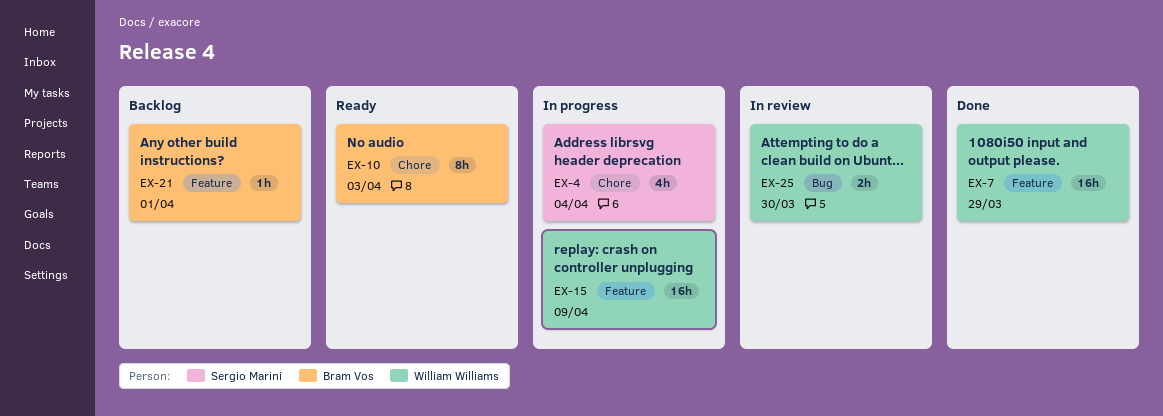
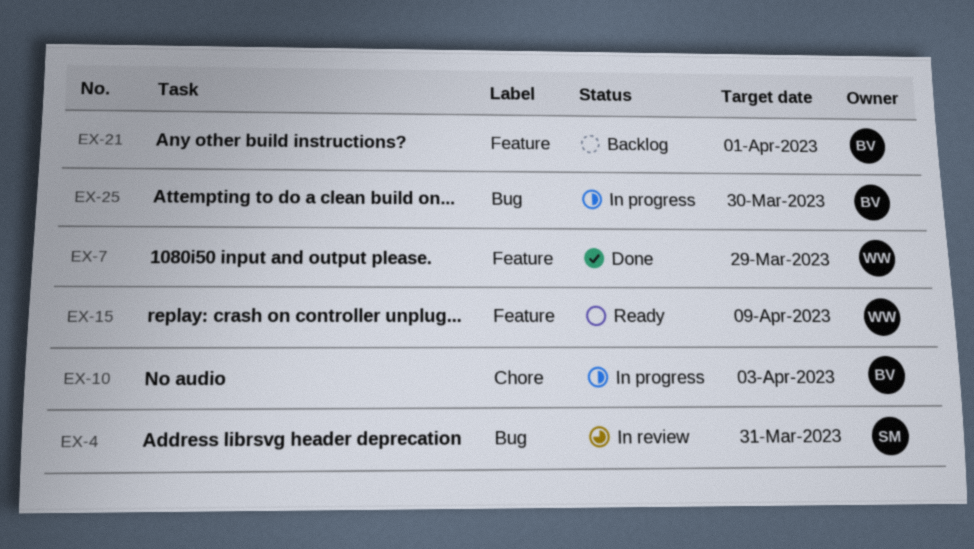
EX-4, status: In progress -> In review
EX-4, label: Chore -> Bug
EX-4, due: Apr 4 -> Mar 31
EX-10, status: Ready -> In progress
EX-15, status: In progress -> Ready
EX-25, status: In review -> In progress
EX-25, owner: William Williams -> Bram Vos

